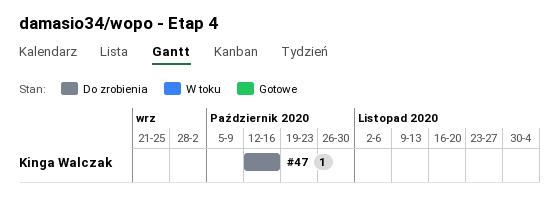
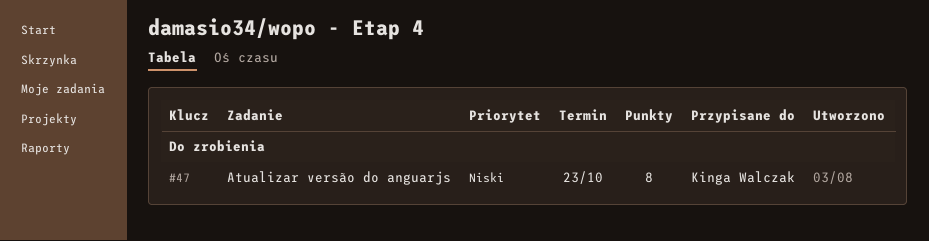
#47, estimate: 1 -> 8
#47, due: Oct 16 -> Oct 23

